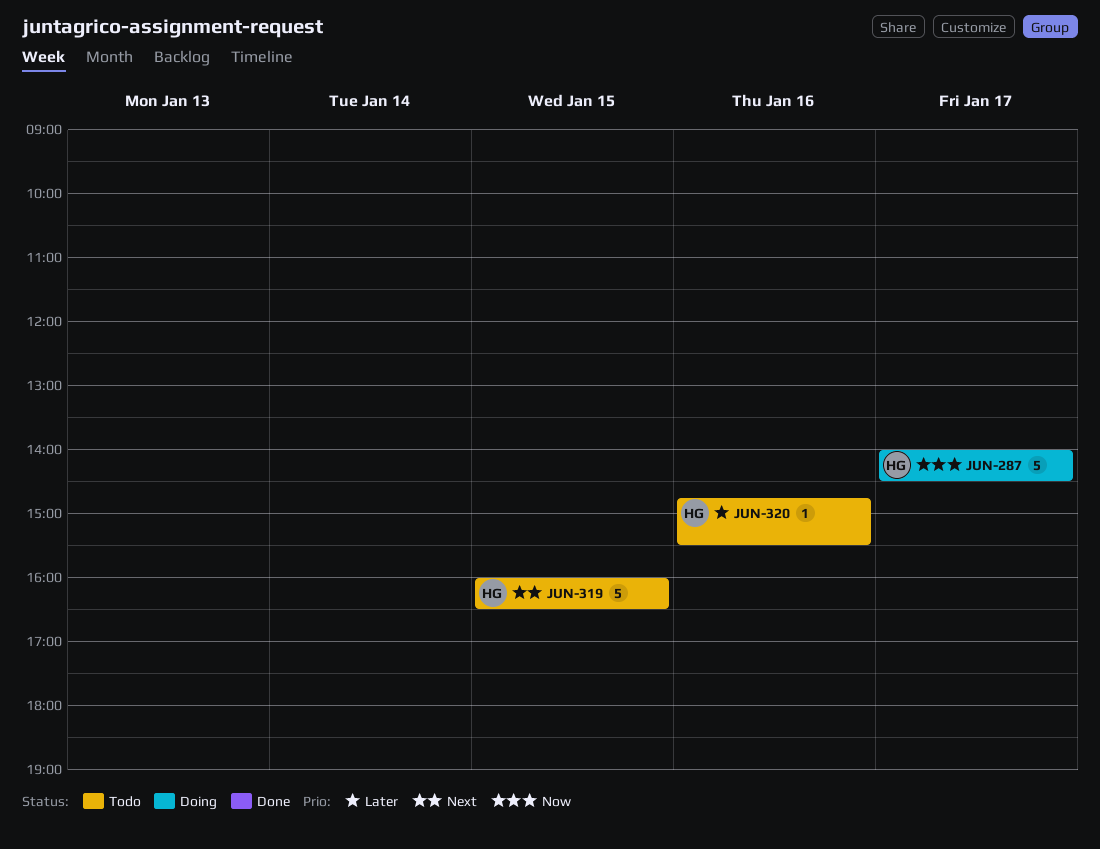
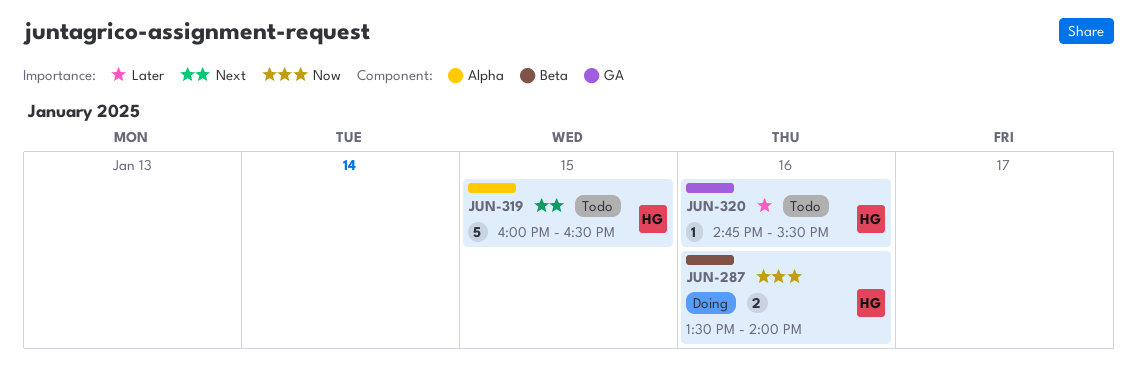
JUN-287, estimate: 5 -> 2
JUN-287, day: Jan 17 -> Jan 16
JUN-287, begins: 14:00 -> 13:30
JUN-287, ends: 14:30 -> 14:00

